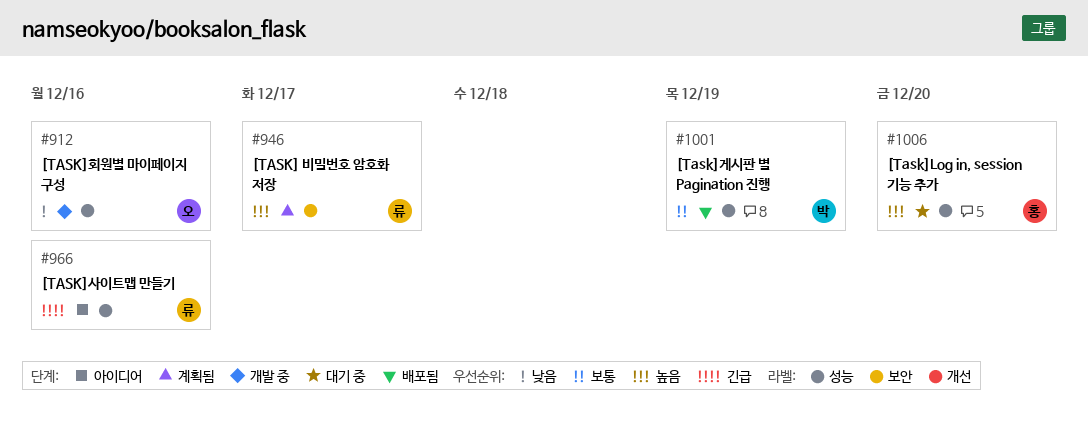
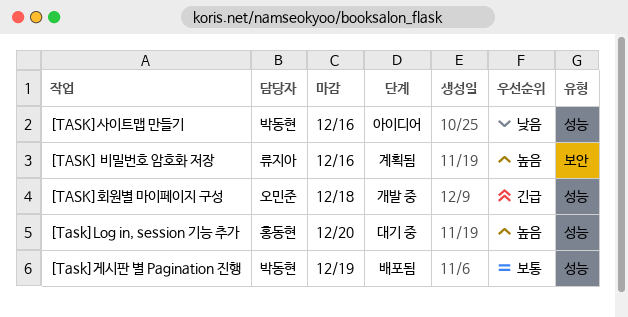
[TASK] 비밀번호 암호화 저장, due: Dec 17 -> Dec 16
[TASK]사이트맵 만들기, owner: 류지아 -> 박동현
[TASK]사이트맵 만들기, priority: 긴급 -> 낮음
[TASK]회원별 마이페이지 구성, priority: 낮음 -> 긴급
[TASK]회원별 마이페이지 구성, due: Dec 16 -> Dec 18

